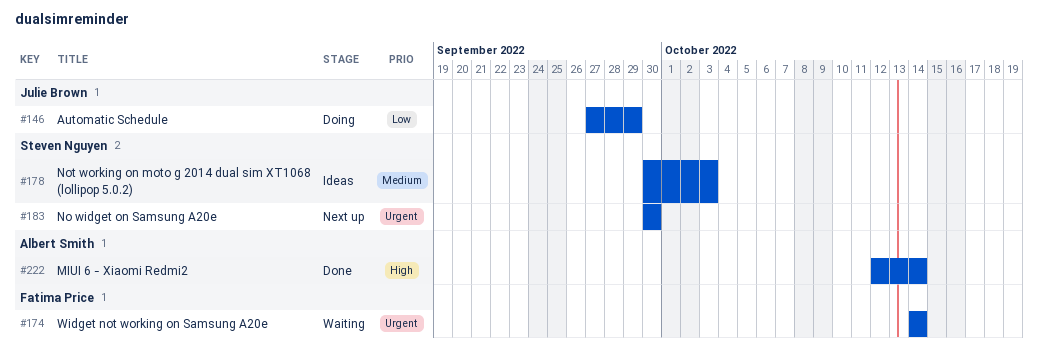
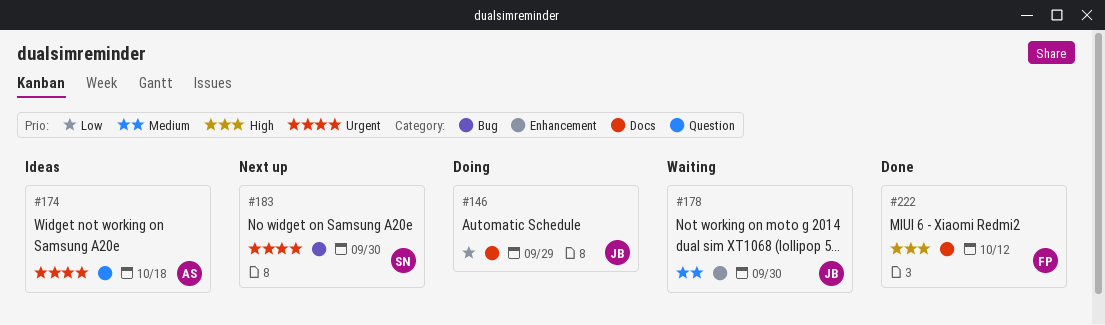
#174, status: Waiting -> Ideas
#174, owner: Fatima Price -> Albert Smith
#174, due: Oct 14 -> Oct 18
#178, status: Ideas -> Waiting
#178, owner: Steven Nguyen -> Julie Brown
#178, due: Oct 3 -> Sep 30
#222, owner: Albert Smith -> Fatima Price
#222, due: Oct 14 -> Oct 12

